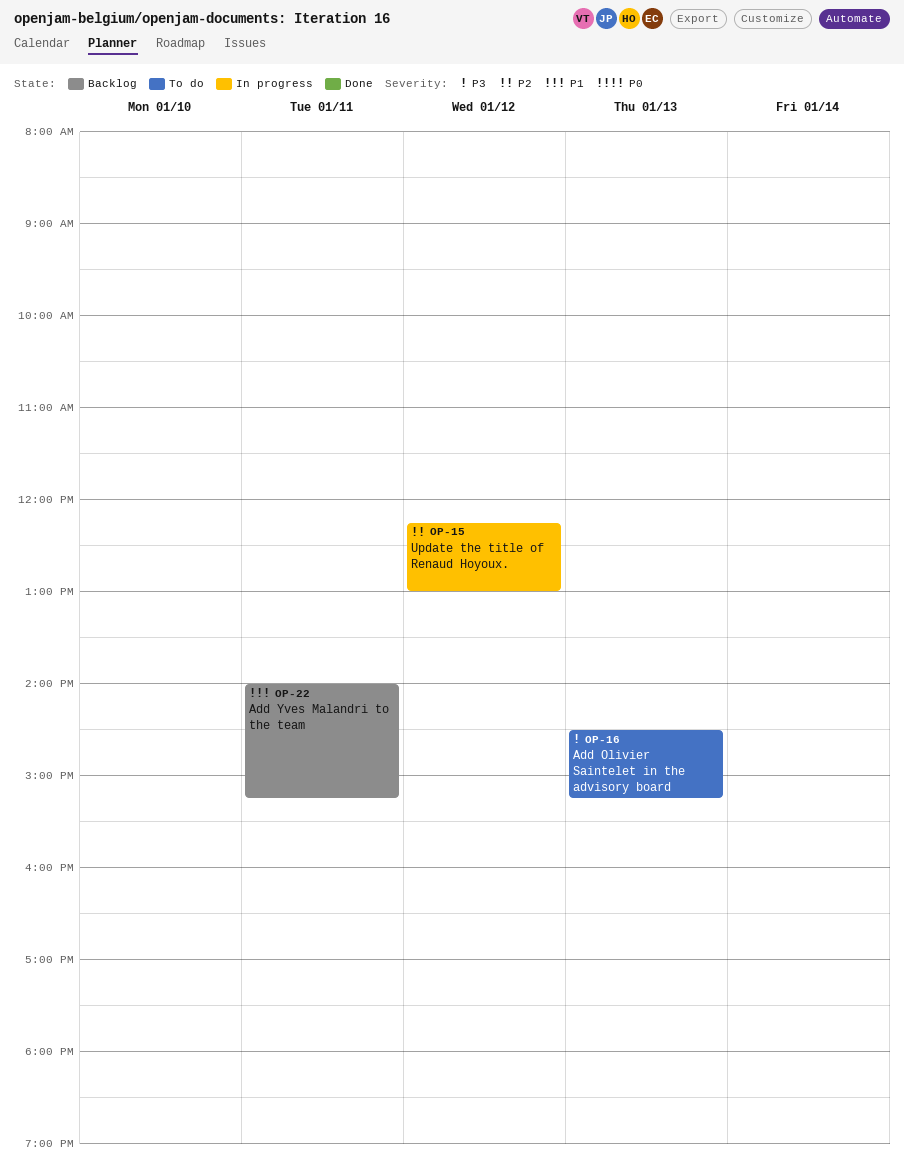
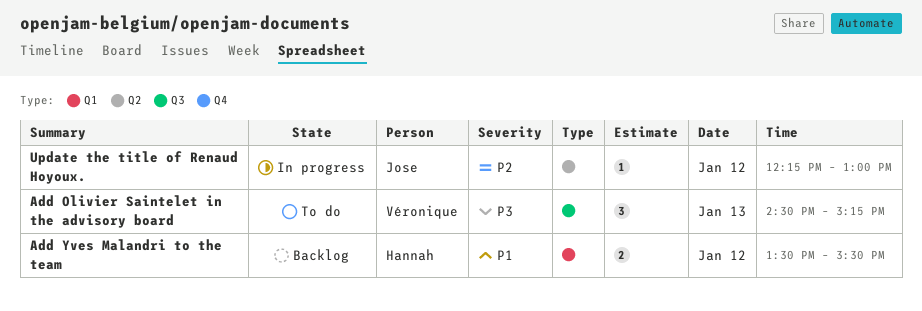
Add Yves Malandri to the team, day: Jan 11 -> Jan 12
Add Yves Malandri to the team, begins: 14:00 -> 13:30
Add Yves Malandri to the team, ends: 15:15 -> 15:30

